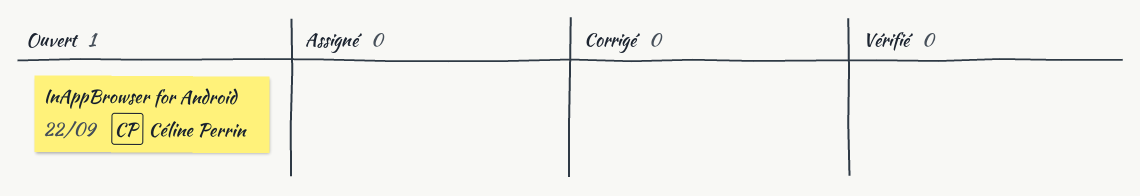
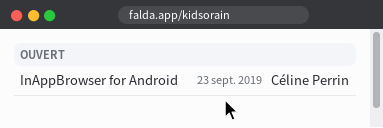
InAppBrowser for Android, due: Sep 22 -> Sep 23

